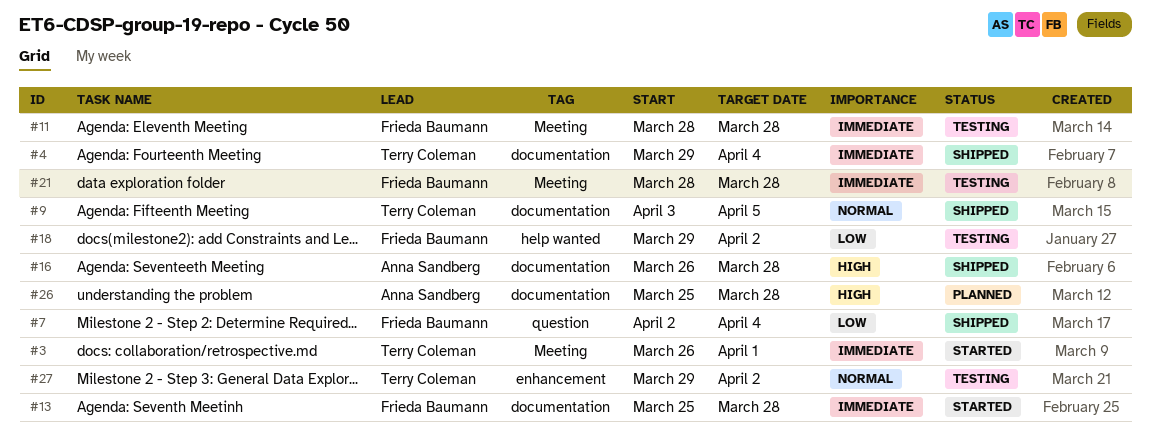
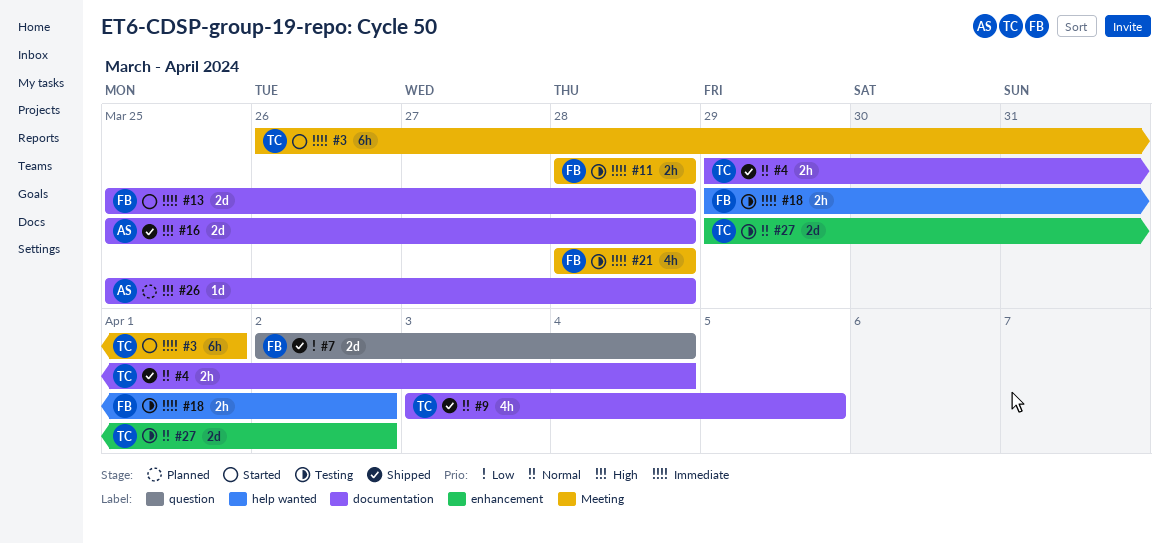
#4, priority: Immediate -> Normal
#16, start: Mar 26 -> Mar 25
#18, priority: Low -> Immediate

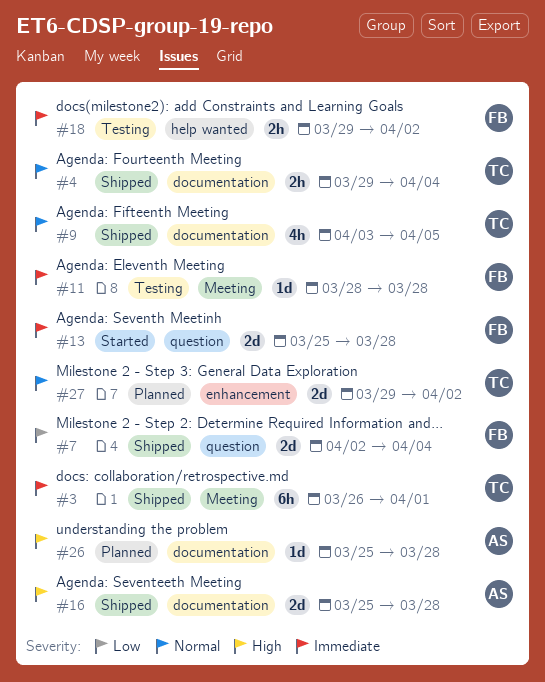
#3, status: Started -> Shipped
#11, estimate: 2h -> 1d
#13, label: documentation -> question
#21: present -> none
#27, status: Testing -> Planned

